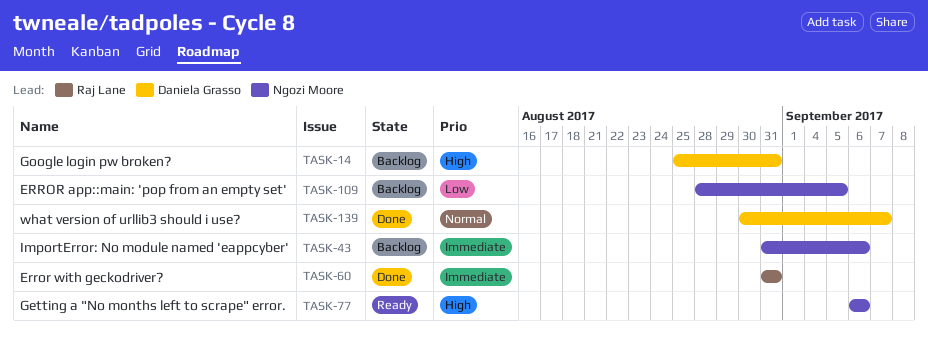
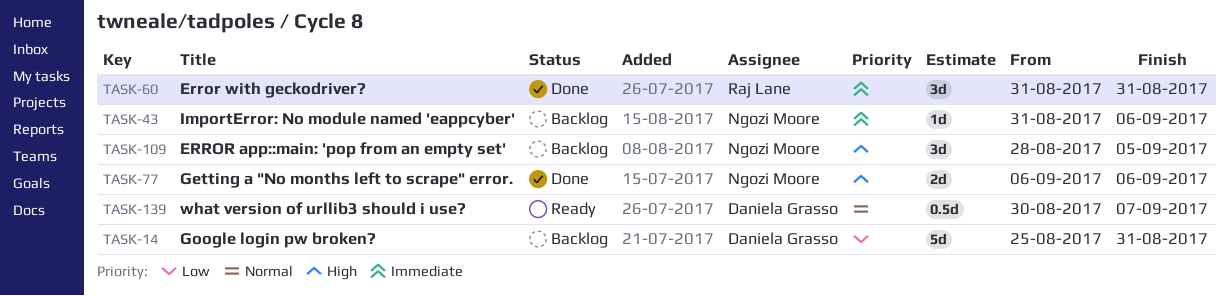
TASK-14, priority: High -> Low
TASK-77, status: Ready -> Done
TASK-109, priority: Low -> High
TASK-139, status: Done -> Ready

